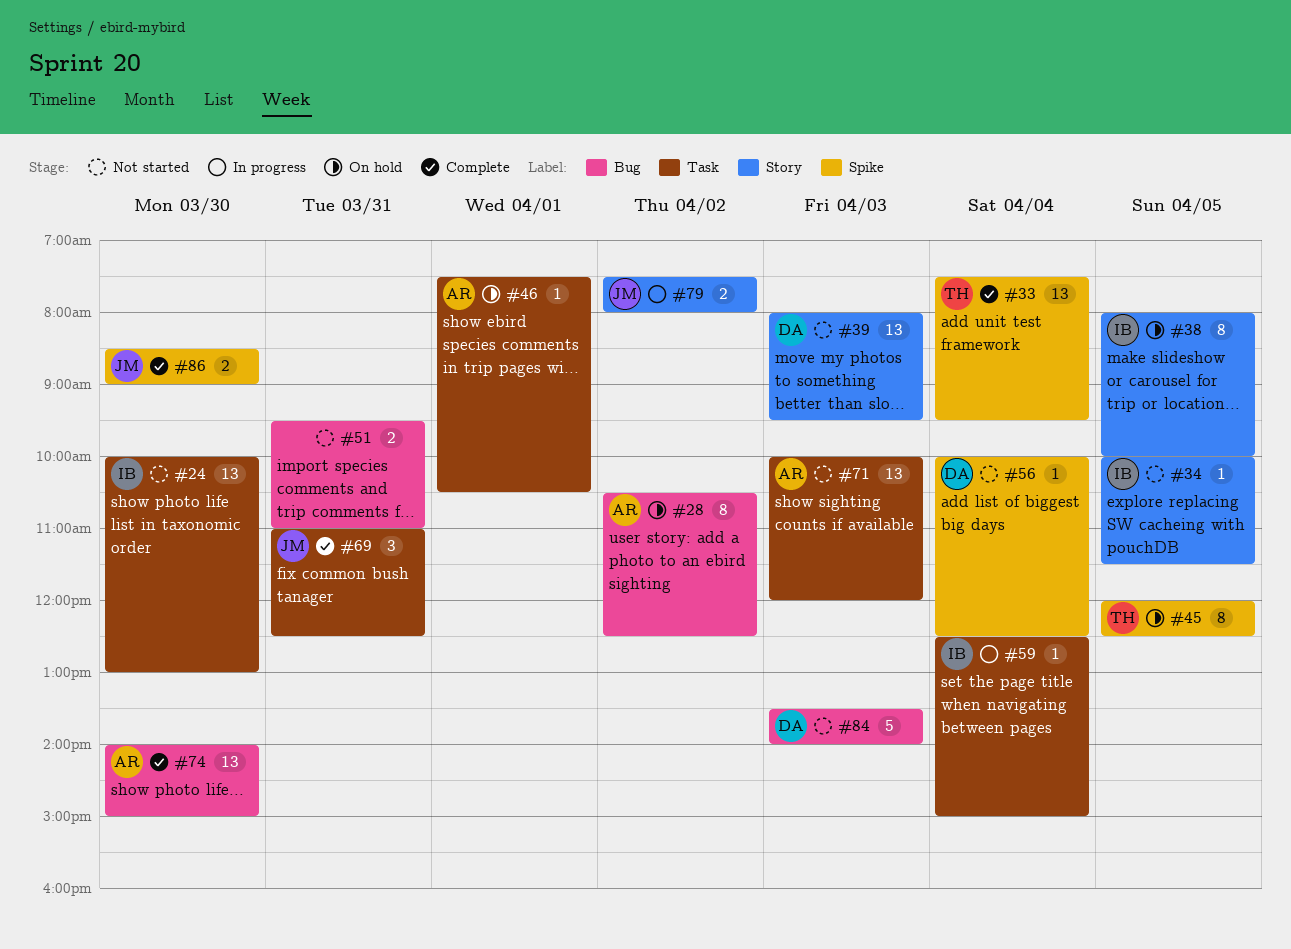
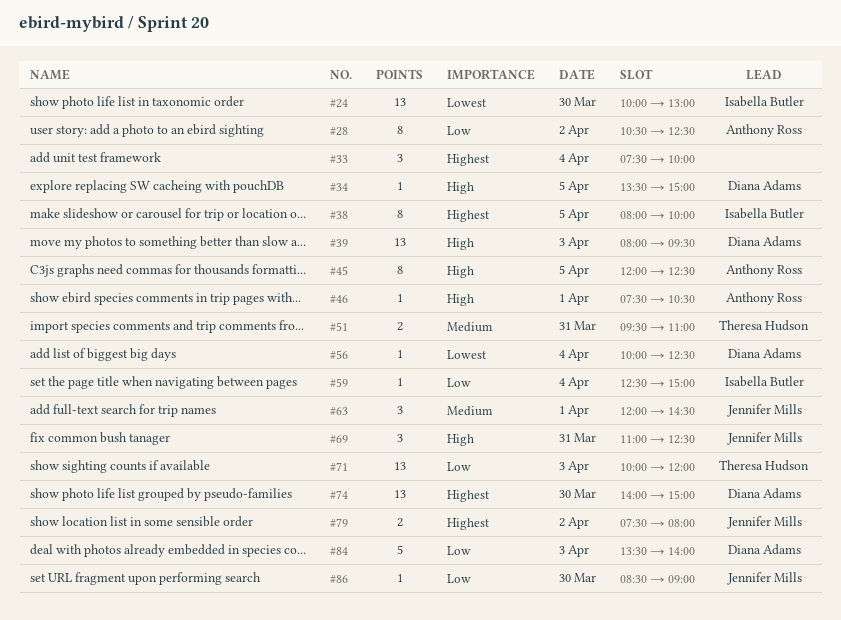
#33, owner: Theresa Hudson -> none
#33, estimate: 13 -> 3
#33, ends: 09:30 -> 10:00
#34, owner: Isabella Butler -> Diana Adams
#34, begins: 10:00 -> 13:30
#34, ends: 11:30 -> 15:00
#45, owner: Theresa Hudson -> Anthony Ross
#51, owner: none -> Theresa Hudson
#63: none -> present
#71, owner: Anthony Ross -> Theresa Hudson
#74, owner: Anthony Ross -> Diana Adams
#86, estimate: 2 -> 1

